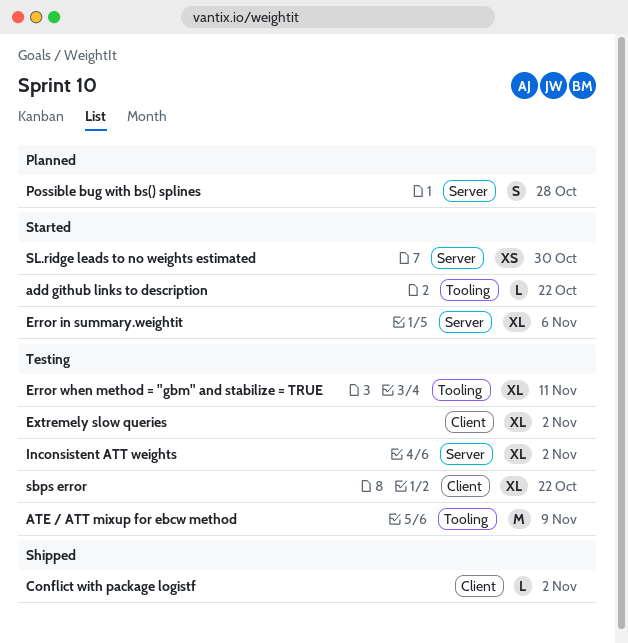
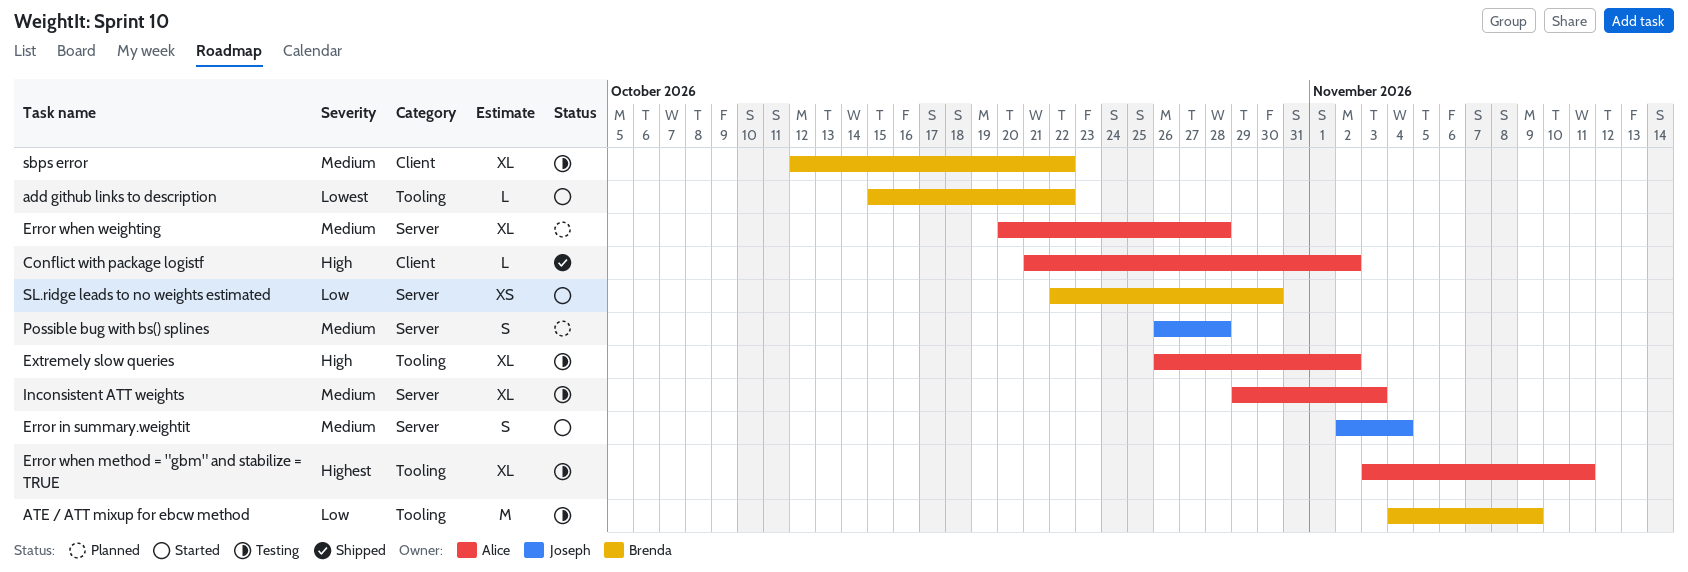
Error in summary.weightit, estimate: XL -> S
Error in summary.weightit, due: Nov 6 -> Nov 4
Error when weighting: none -> present
Extremely slow queries, label: Client -> Tooling
Inconsistent ATT weights, due: Nov 2 -> Nov 3

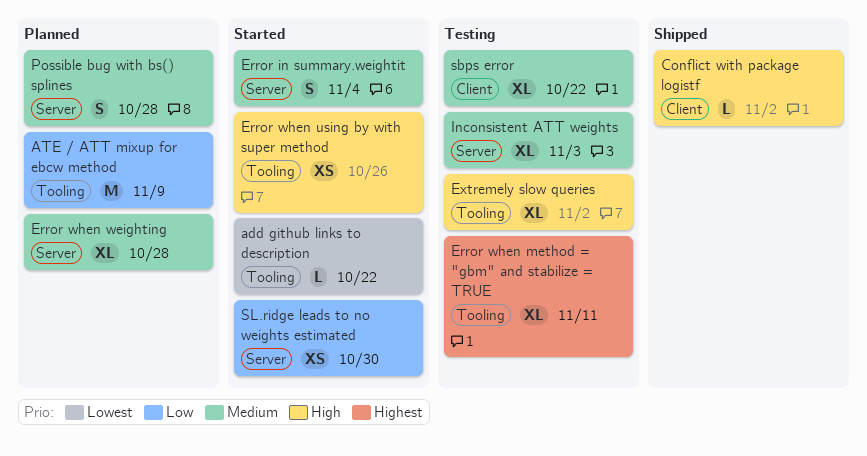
ATE / ATT mixup for ebcw method, status: Testing -> Planned
Error when using by with super method: none -> present

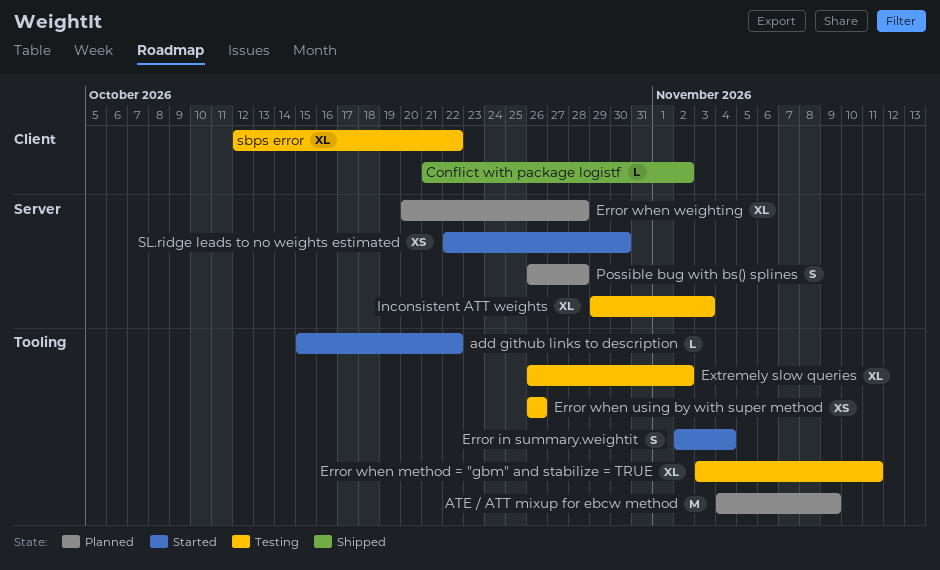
Error in summary.weightit, label: Server -> Tooling
Error when using by with super method, status: Started -> Testing

